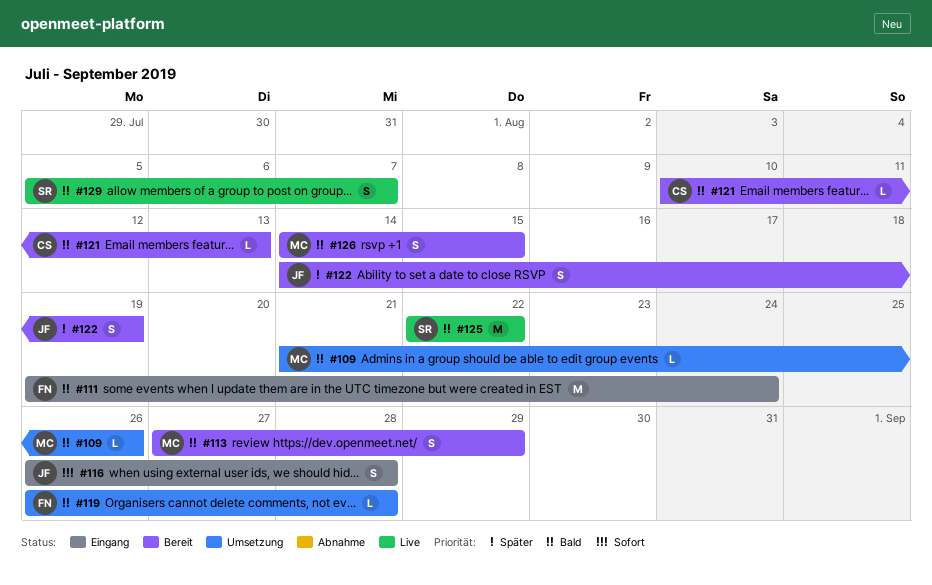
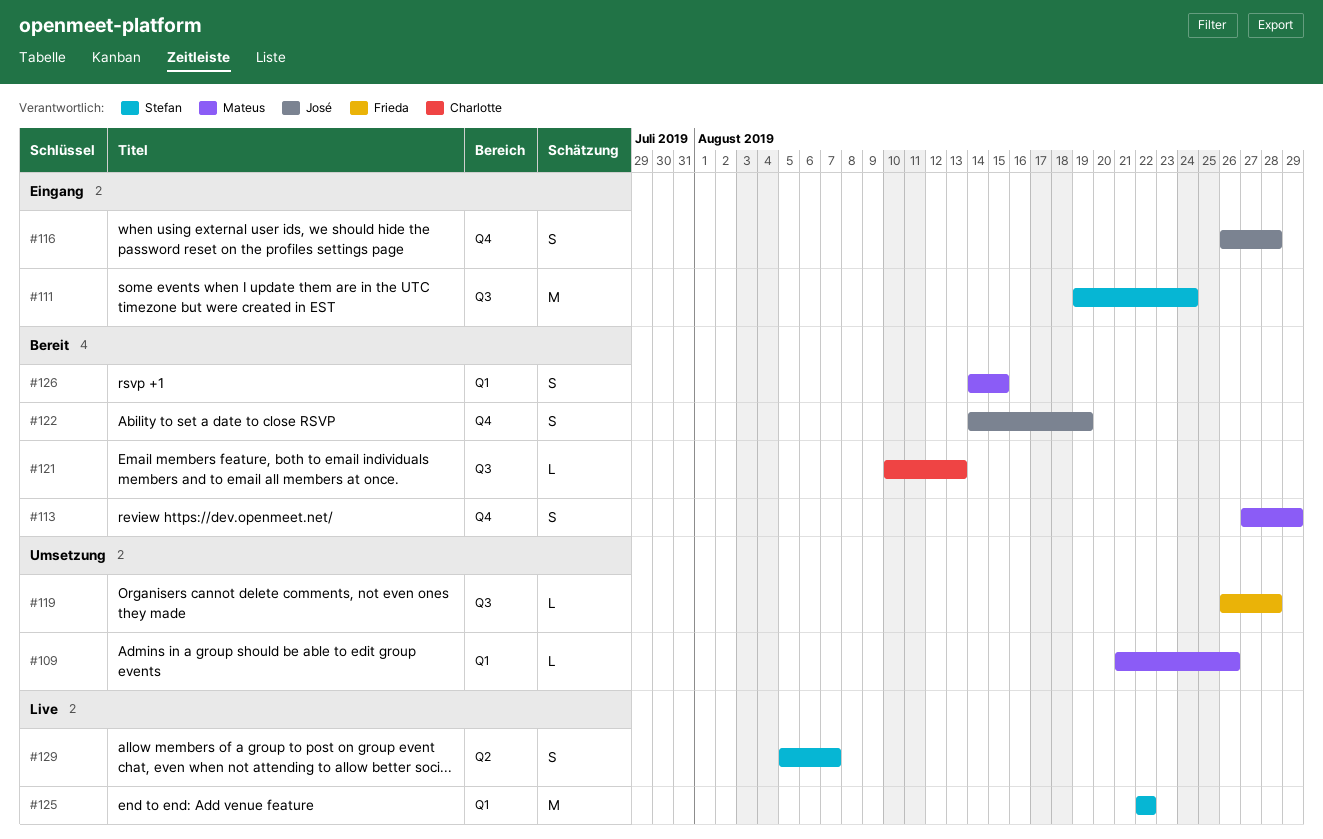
#111, owner: Frieda -> Stefan

